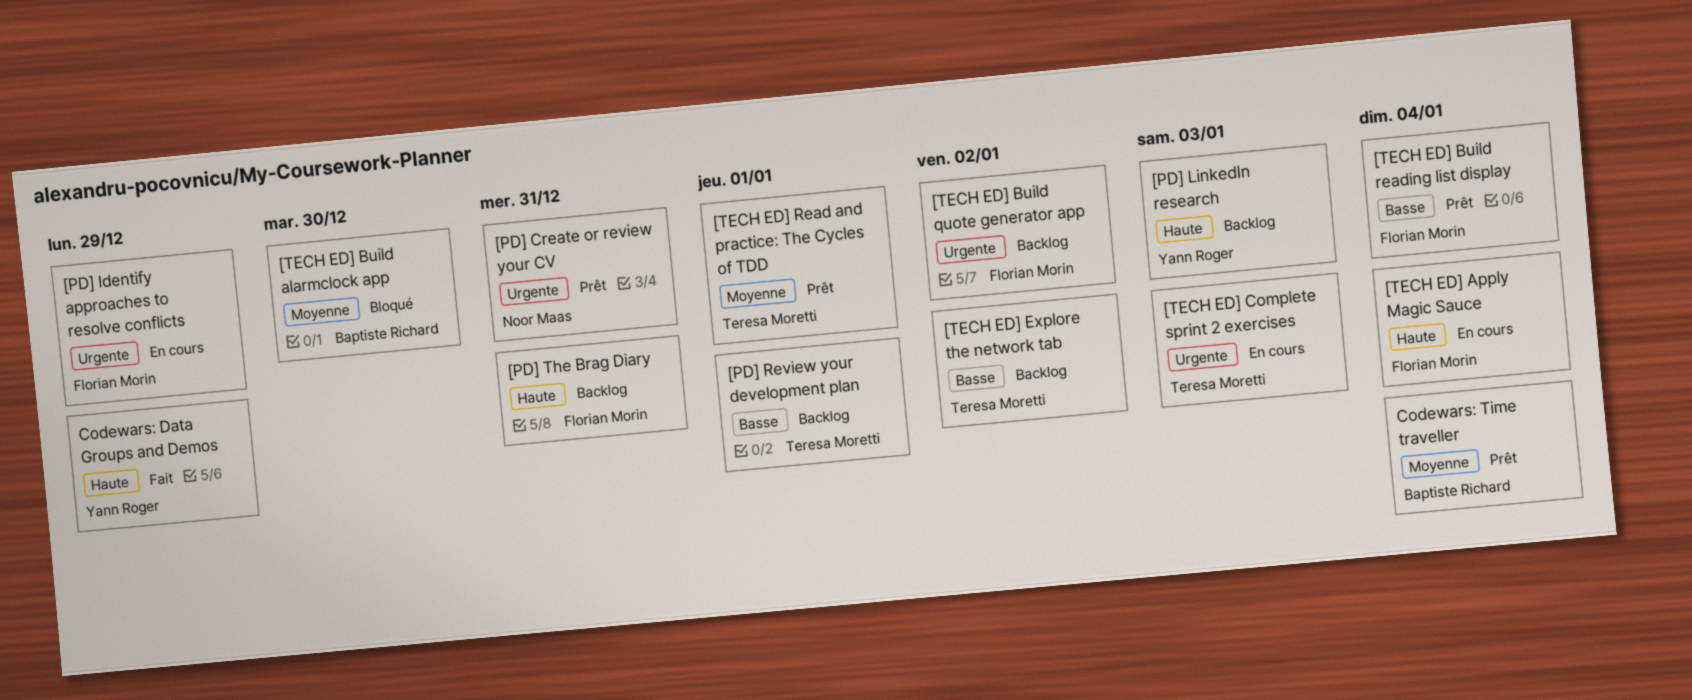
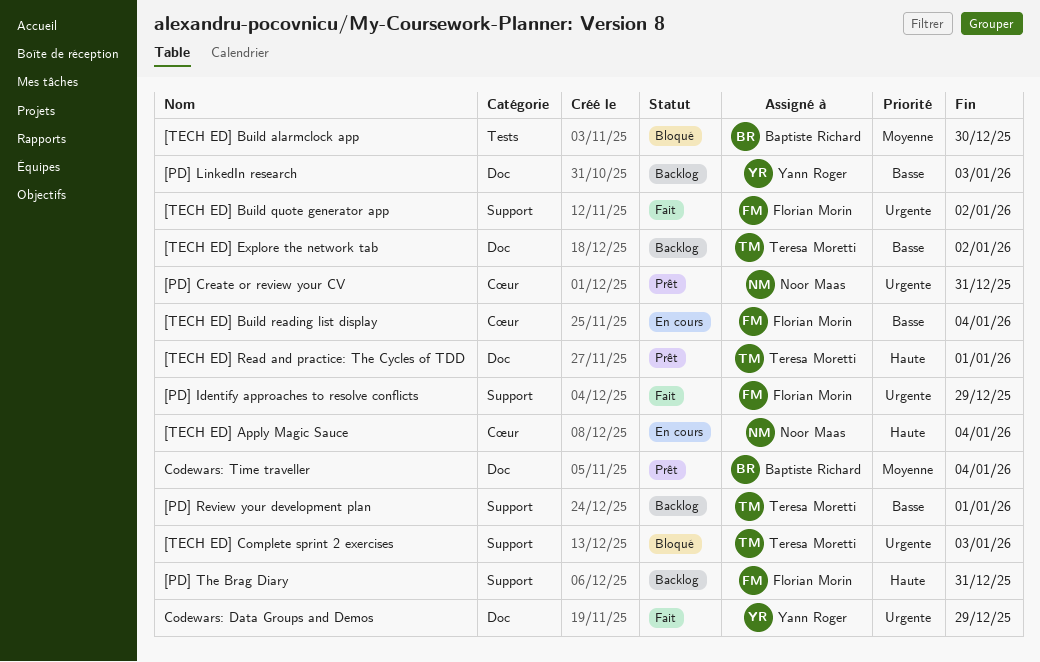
[PD] Identify approaches to resolve conflicts, status: En cours -> Fait
[PD] LinkedIn research, priority: Haute -> Basse
[TECH ED] Apply Magic Sauce, owner: Florian Morin -> Noor Maas
[TECH ED] Build quote generator app, status: Backlog -> Fait
[TECH ED] Build reading list display, status: Prêt -> En cours
[TECH ED] Complete sprint 2 exercises, status: En cours -> Bloqué
[TECH ED] Read and practice: The Cycles of TDD, priority: Moyenne -> Haute
Codewars: Data Groups and Demos, priority: Haute -> Urgente

